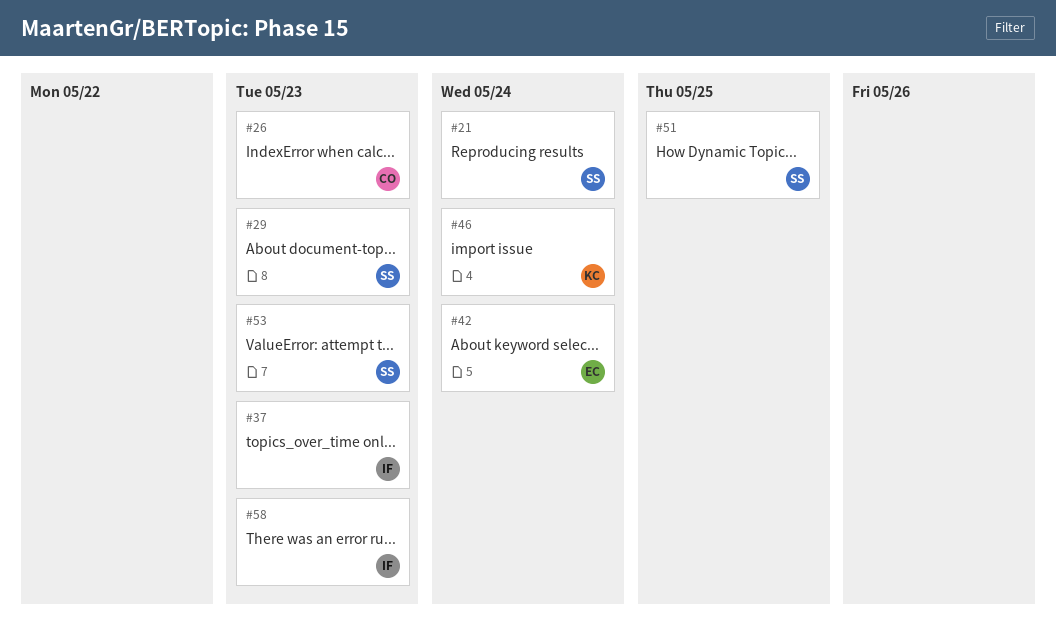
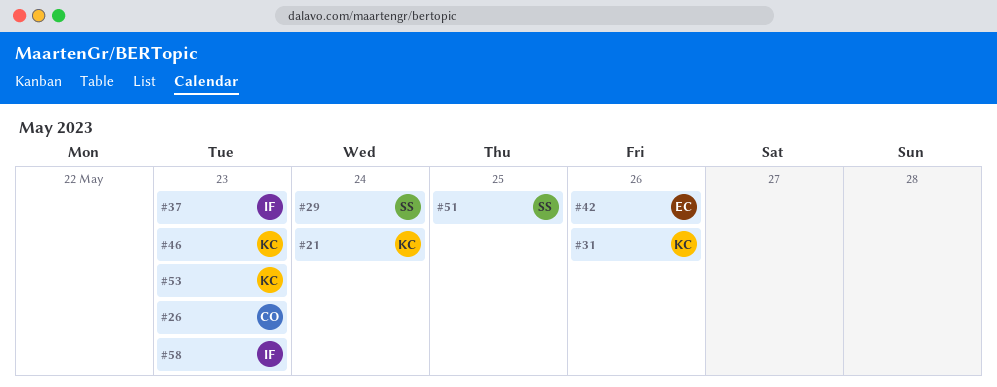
#21, owner: SS -> KC
#29, due: May 23 -> May 24
#31: none -> present
#42, due: May 24 -> May 26
#46, due: May 24 -> May 23
#53, owner: SS -> KC

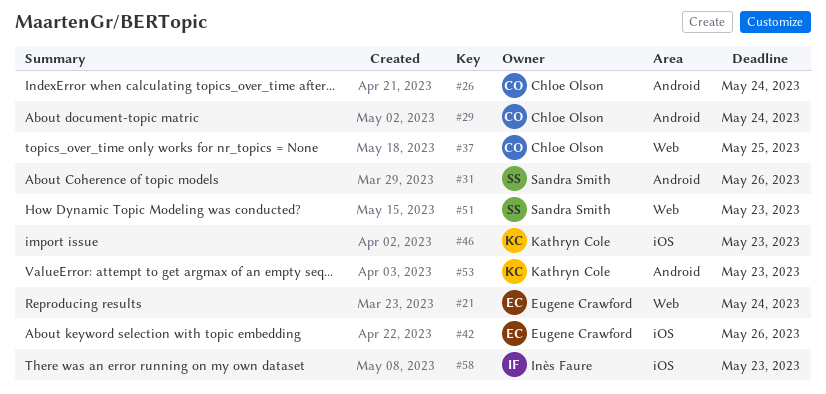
#21, owner: Kathryn Cole -> Eugene Crawford
#26, due: May 23 -> May 24
#29, owner: Sandra Smith -> Chloe Olson
#31, owner: Kathryn Cole -> Sandra Smith
#37, owner: Inès Faure -> Chloe Olson
#37, due: May 23 -> May 25
#51, due: May 25 -> May 23

